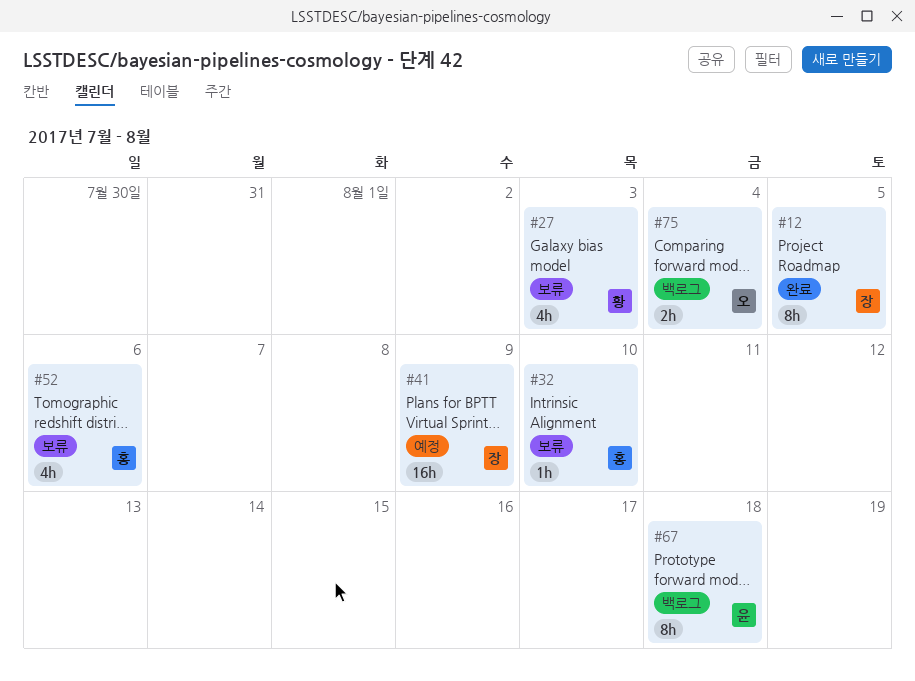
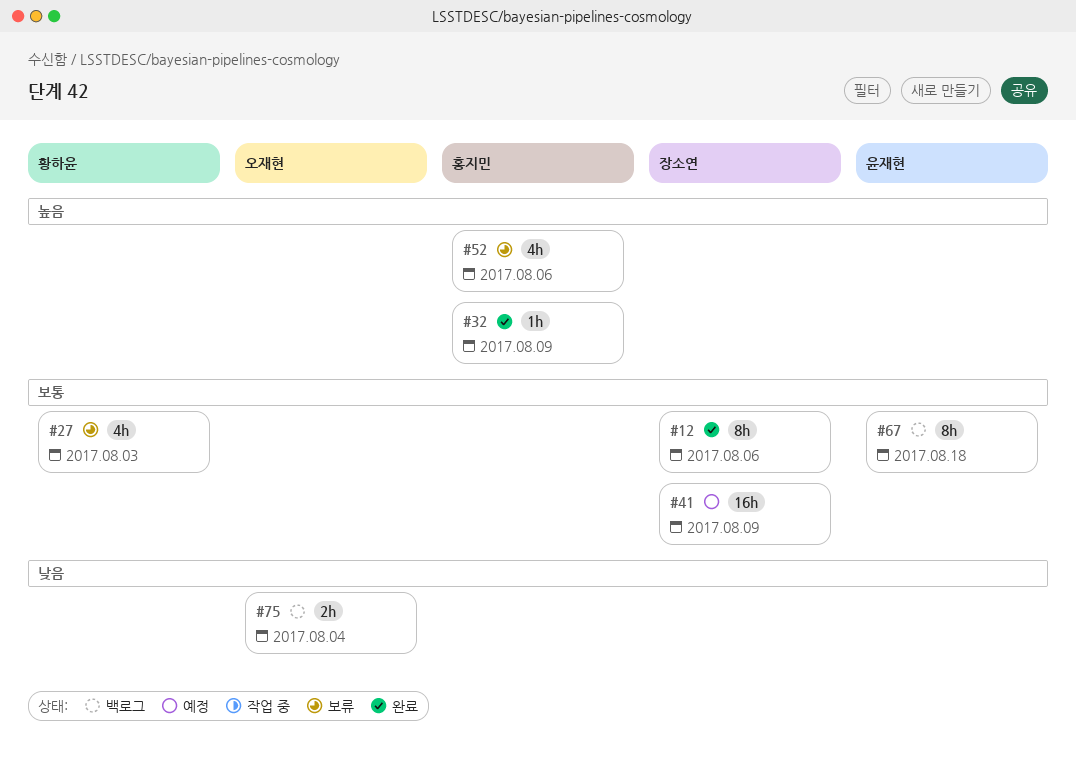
#12, due: Aug 5 -> Aug 6
#32, status: 보류 -> 완료
#32, due: Aug 10 -> Aug 9

